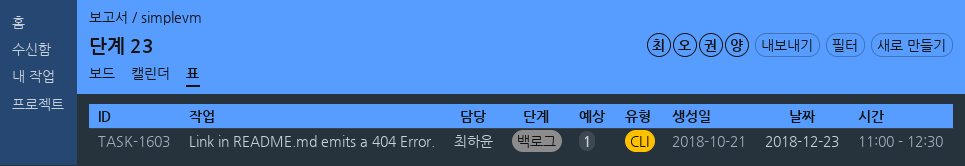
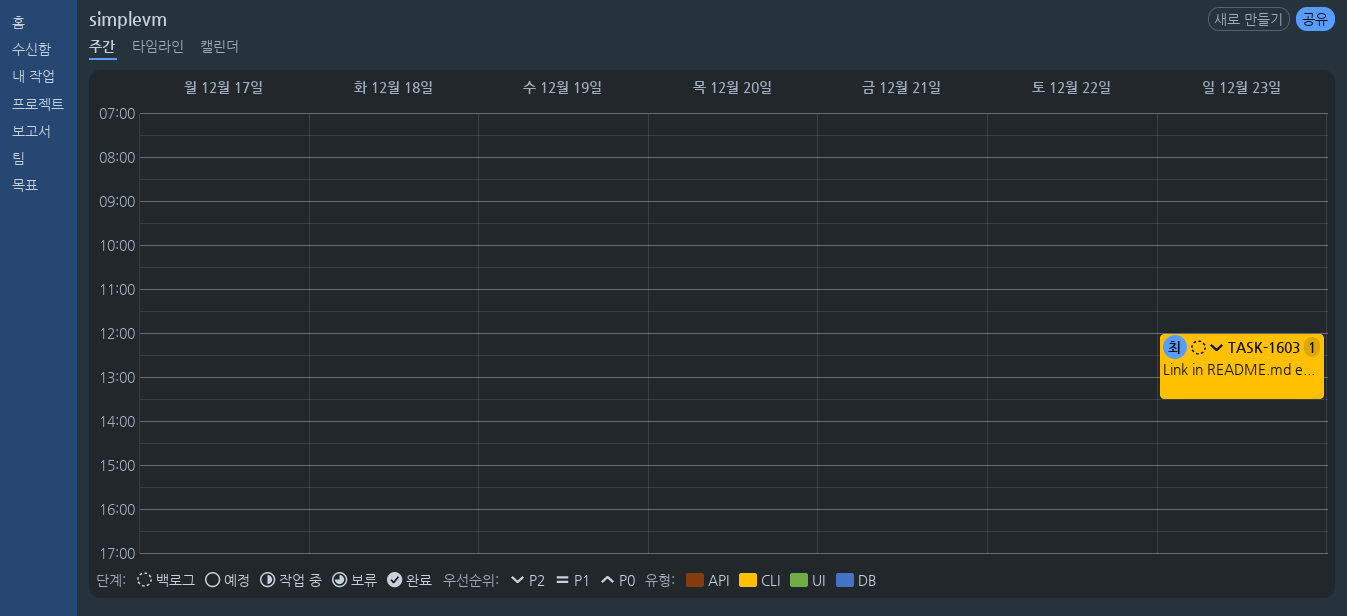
TASK-1603, begins: 11:00 -> 12:00
TASK-1603, ends: 12:30 -> 13:30

